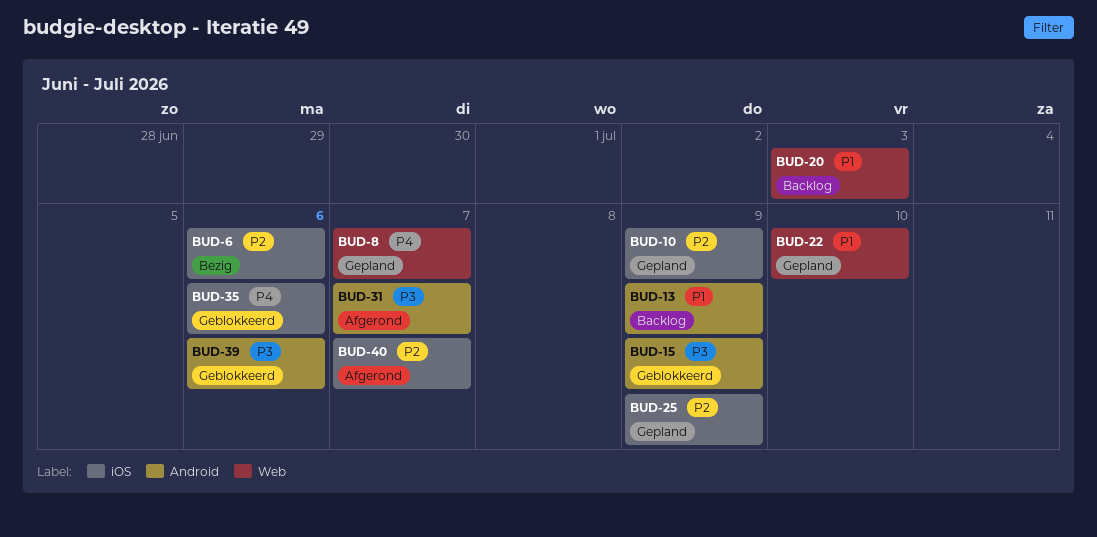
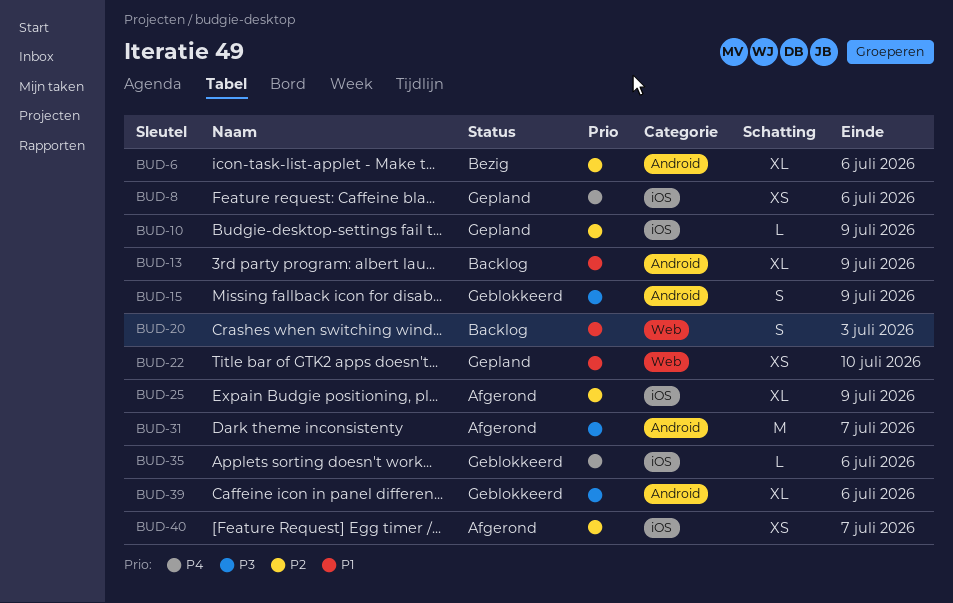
BUD-6, label: iOS -> Android
BUD-8, label: Web -> iOS
BUD-8, due: Jul 7 -> Jul 6
BUD-25, status: Gepland -> Afgerond

